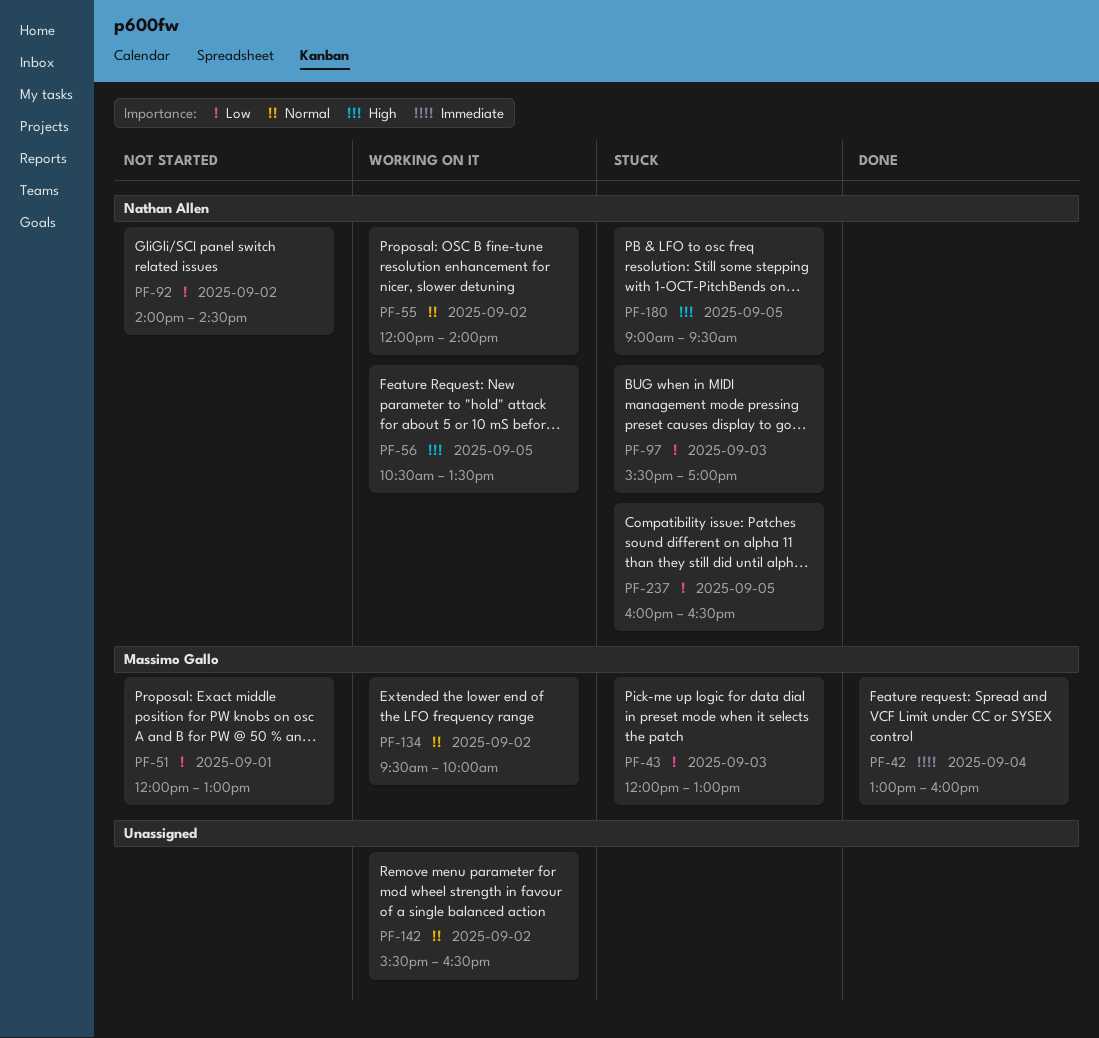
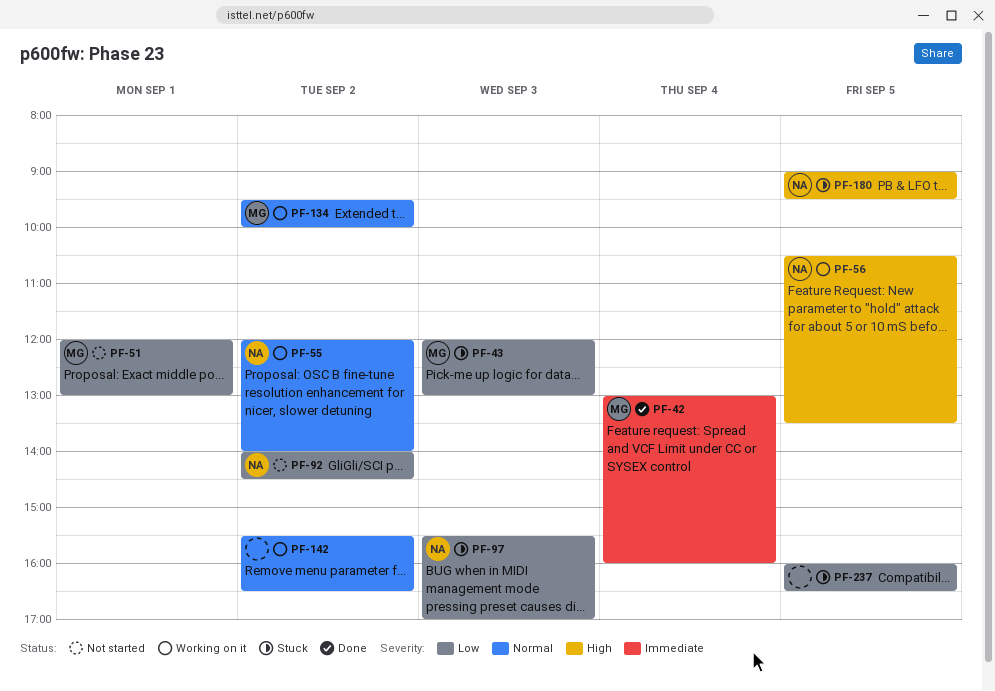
PF-237, owner: Nathan Allen -> none

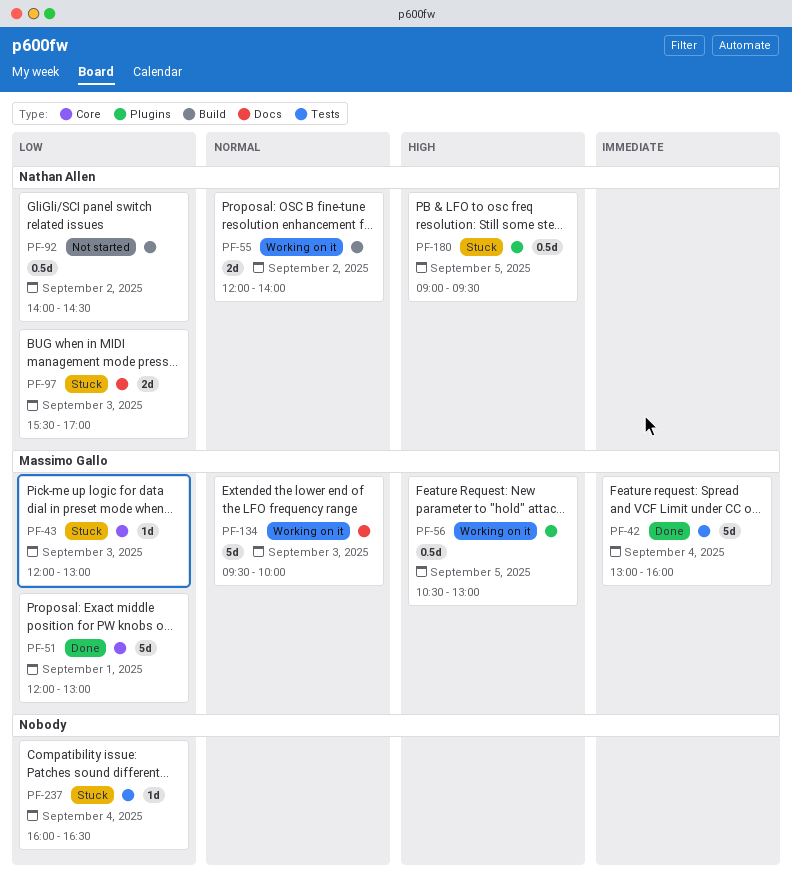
PF-51, status: Not started -> Done
PF-56, owner: Nathan Allen -> Massimo Gallo
PF-56, ends: 13:30 -> 13:00
PF-134, day: Sep 2 -> Sep 3
PF-142: present -> none
PF-237, day: Sep 5 -> Sep 4

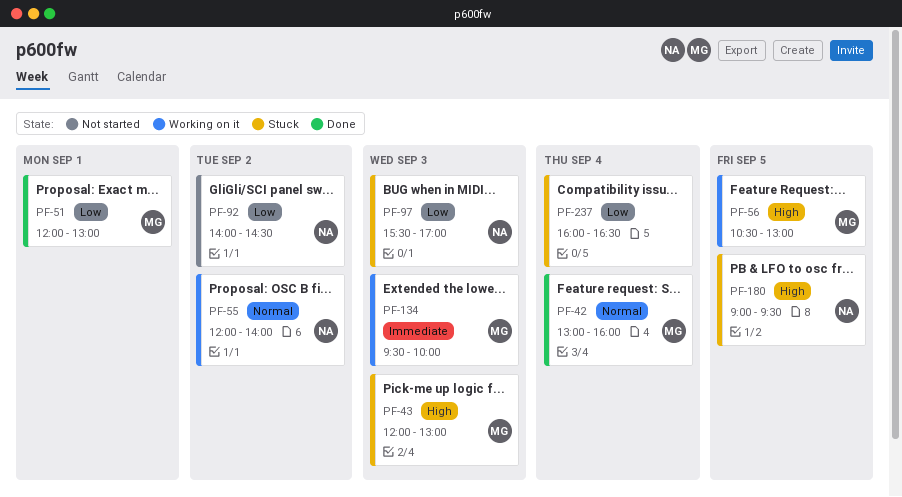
PF-42, priority: Immediate -> Normal
PF-43, priority: Low -> High
PF-134, priority: Normal -> Immediate

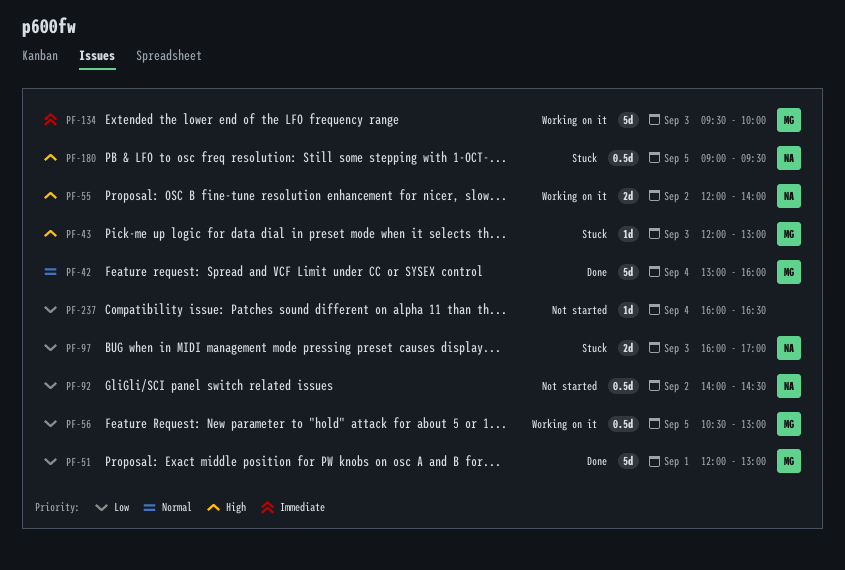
PF-55, priority: Normal -> High
PF-56, priority: High -> Low
PF-97, begins: 15:30 -> 16:00
PF-237, status: Stuck -> Not started

